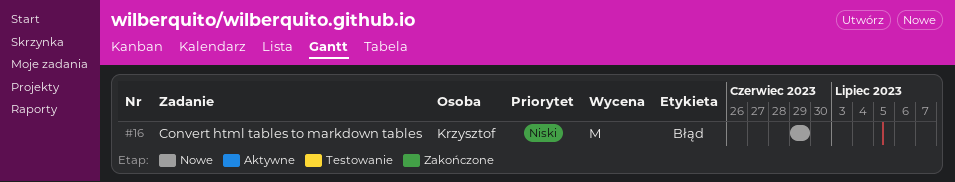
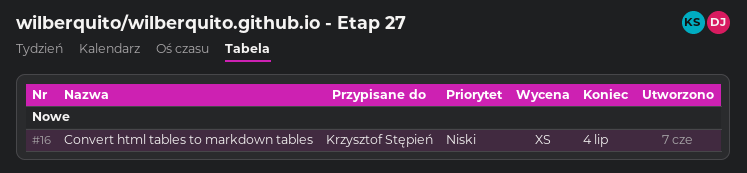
#16, estimate: M -> XS
#16, due: Jun 29 -> Jul 4

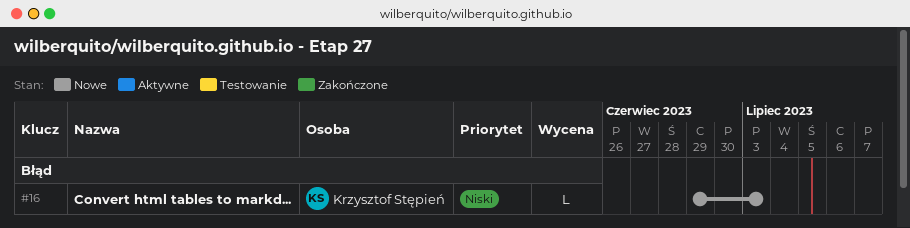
#16, estimate: XS -> L
#16, due: Jul 4 -> Jul 3

